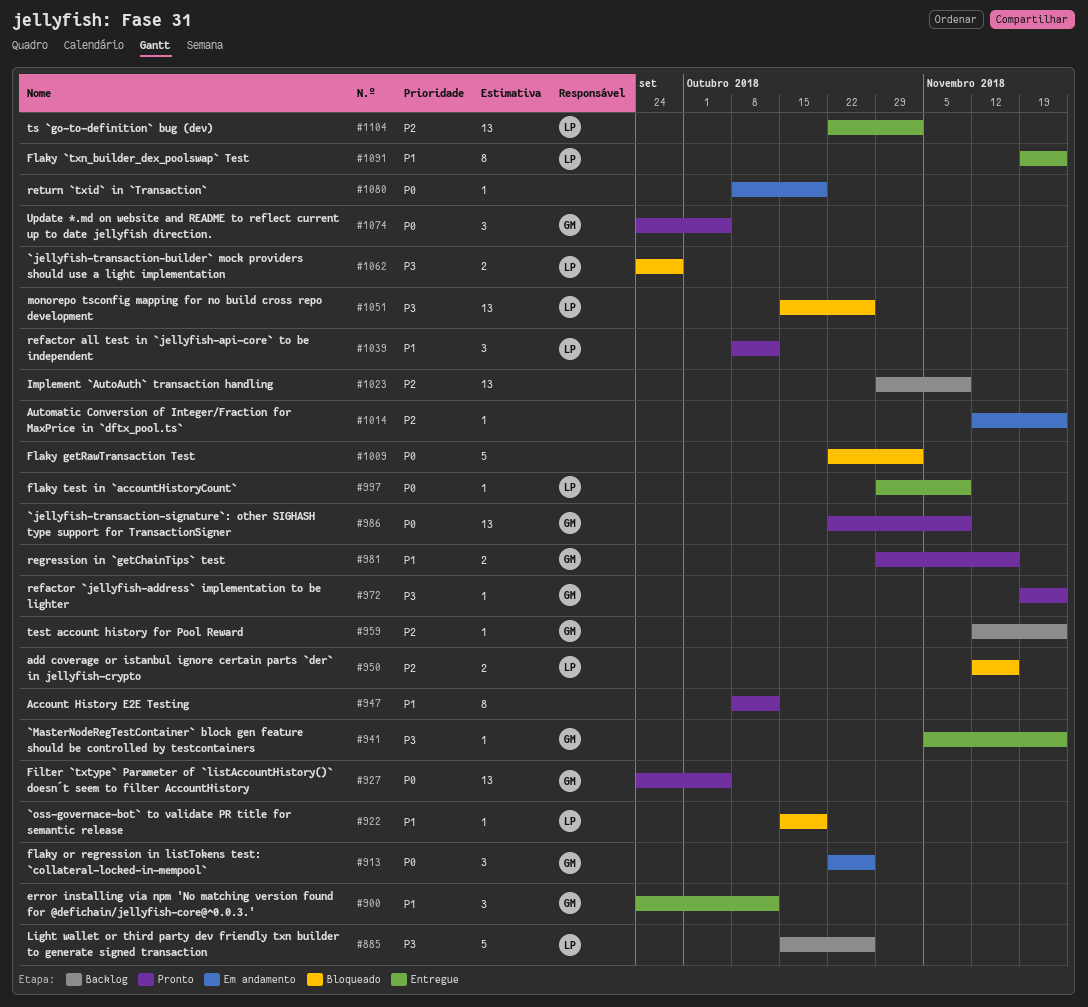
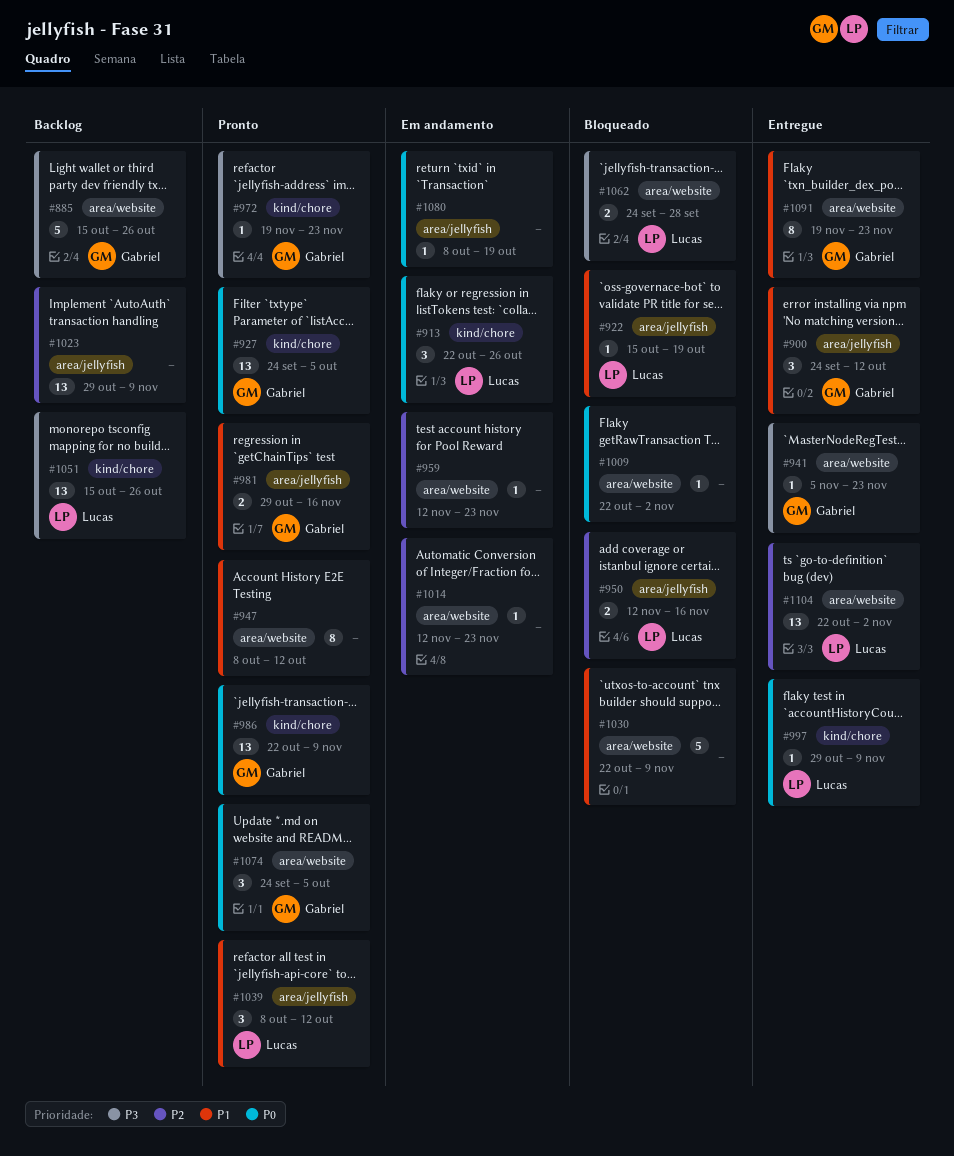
#885, owner: Lucas -> Gabriel
#913, owner: Gabriel -> Lucas
#959, status: Backlog -> Em andamento
#959, owner: Gabriel -> none
#1009, estimate: 5 -> 1
#1030: none -> present
#1051, status: Bloqueado -> Backlog
#1091, owner: Lucas -> Gabriel

